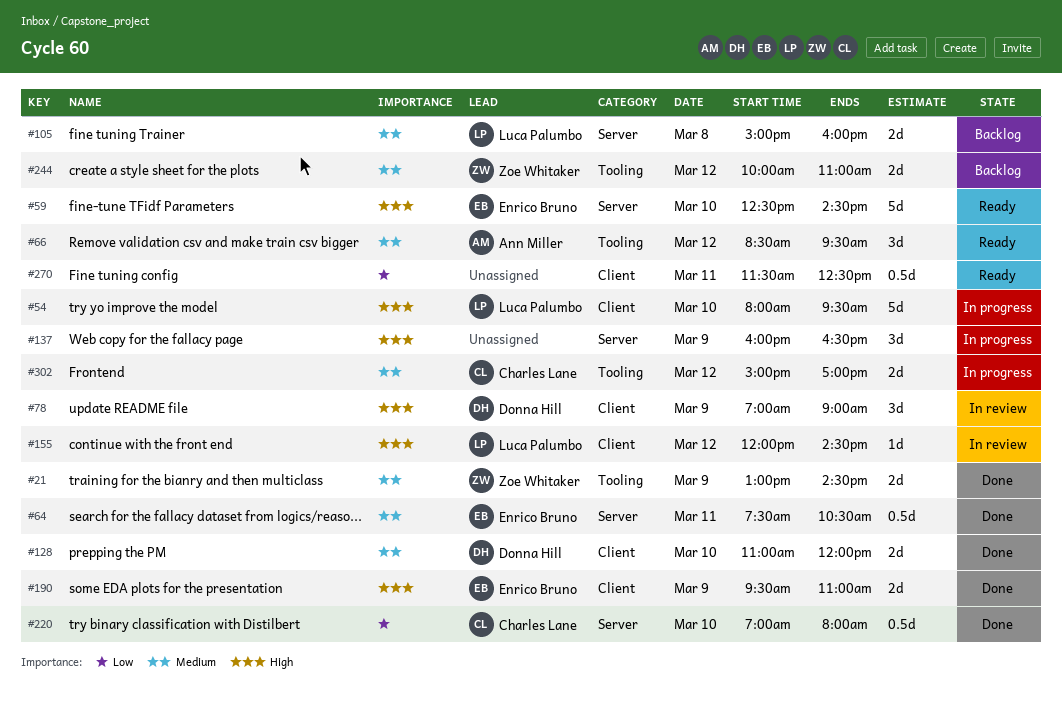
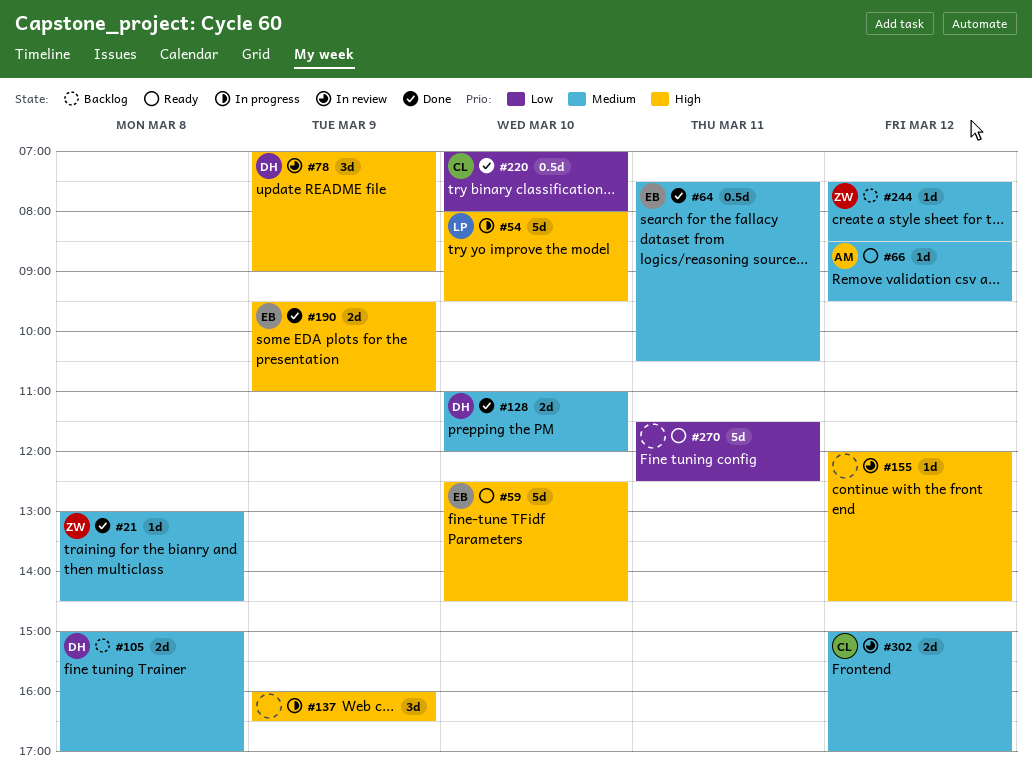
#21, estimate: 2d -> 1d
#21, day: Mar 9 -> Mar 8
#66, estimate: 3d -> 1d
#105, owner: Luca Palumbo -> Donna Hill
#105, ends: 16:00 -> 17:00
#155, owner: Luca Palumbo -> none
#244, estimate: 2d -> 1d
#244, begins: 10:00 -> 07:30
#244, ends: 11:00 -> 08:30
#270, estimate: 0.5d -> 5d
#302, status: In progress -> In review

